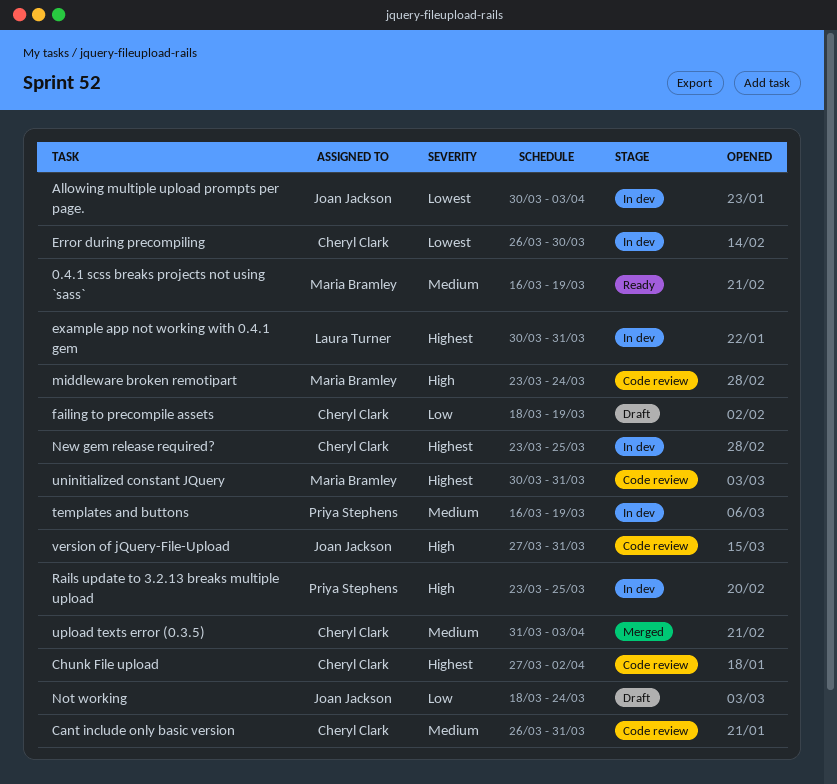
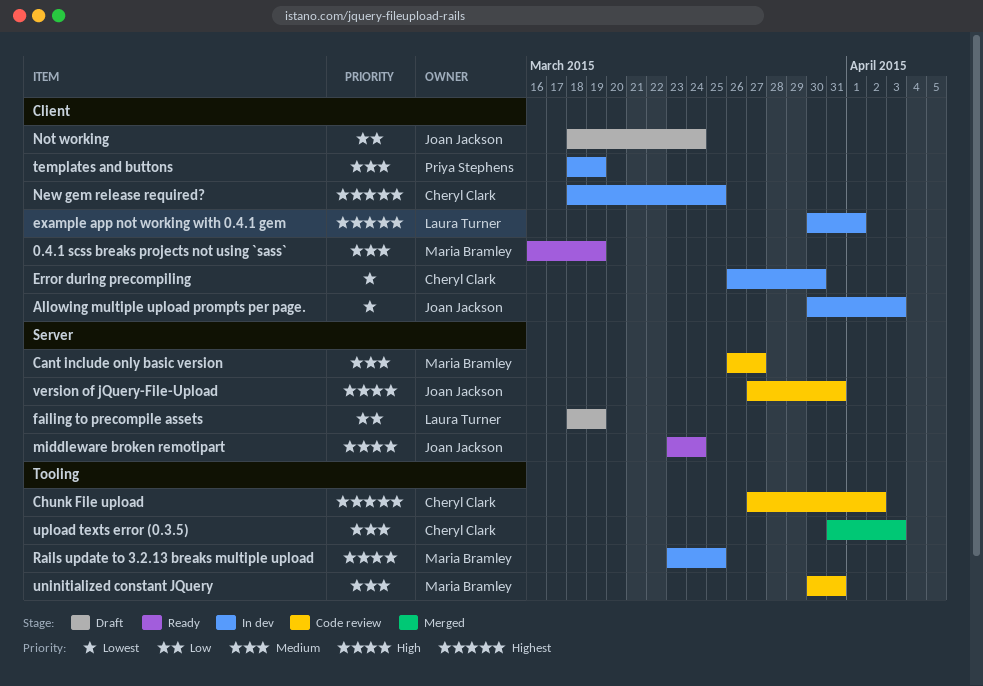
Cant include only basic version, owner: Cheryl Clark -> Maria Bramley
Cant include only basic version, due: Mar 31 -> Mar 27
example app not working with 0.4.1 gem, due: Mar 31 -> Apr 1
failing to precompile assets, owner: Cheryl Clark -> Laura Turner
middleware broken remotipart, status: Code review -> Ready
middleware broken remotipart, owner: Maria Bramley -> Joan Jackson
New gem release required?, start: Mar 23 -> Mar 18
Rails update to 3.2.13 breaks multiple upload, owner: Priya Stephens -> Maria Bramley
templates and buttons, start: Mar 16 -> Mar 18
uninitialized constant JQuery, priority: Highest -> Medium

